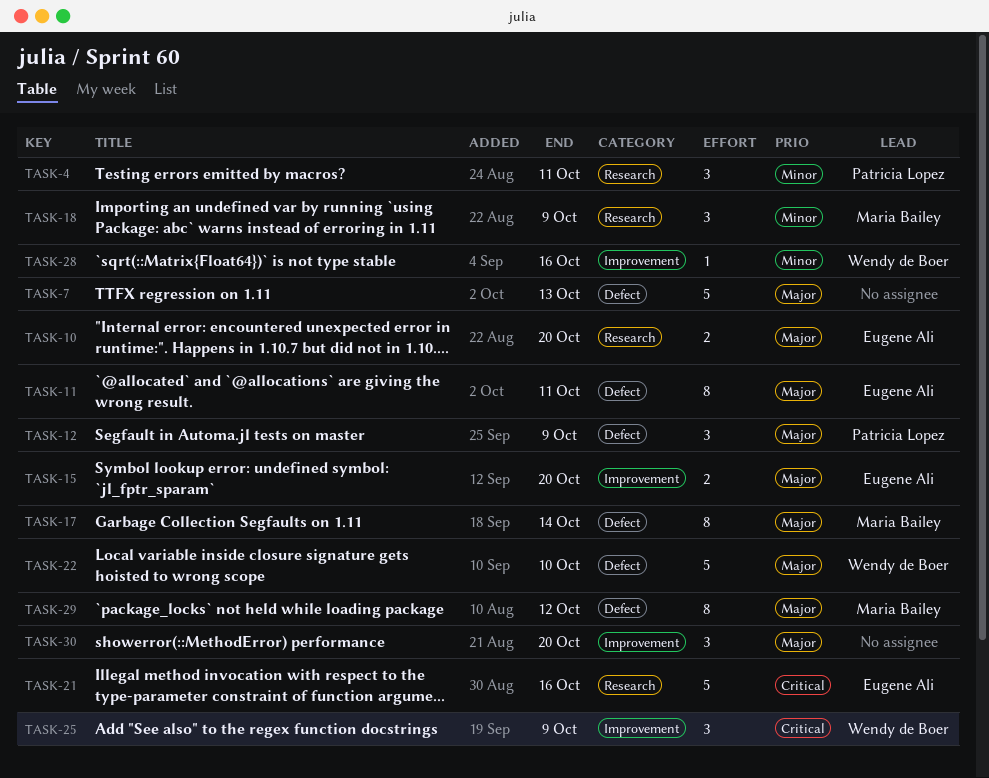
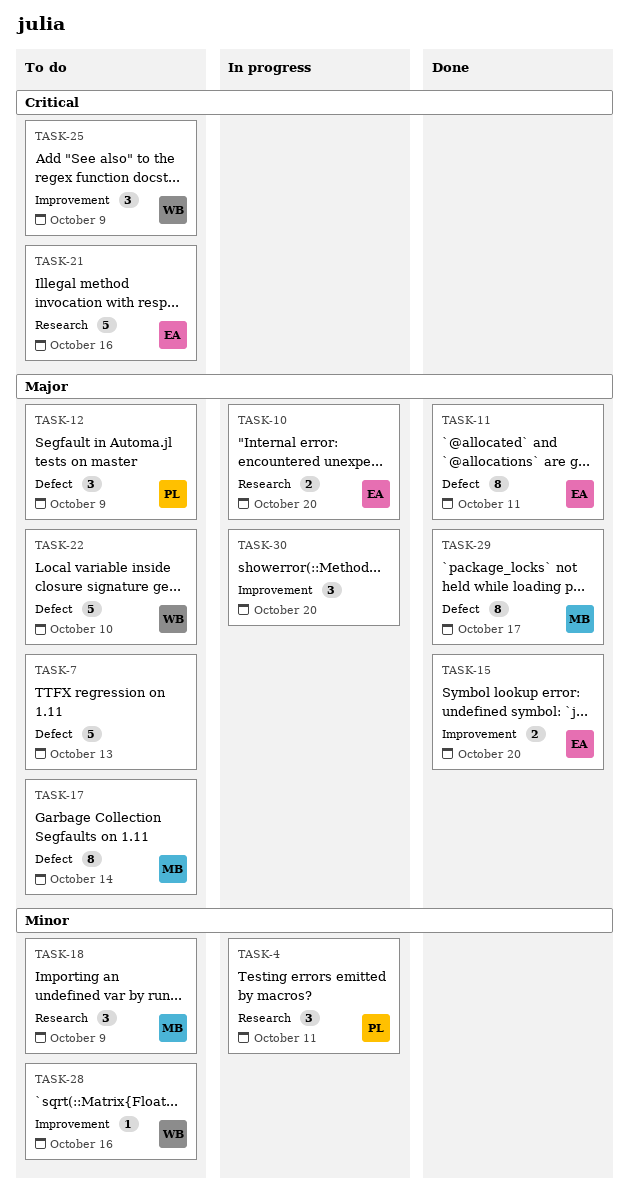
TASK-29, due: Oct 12 -> Oct 17

